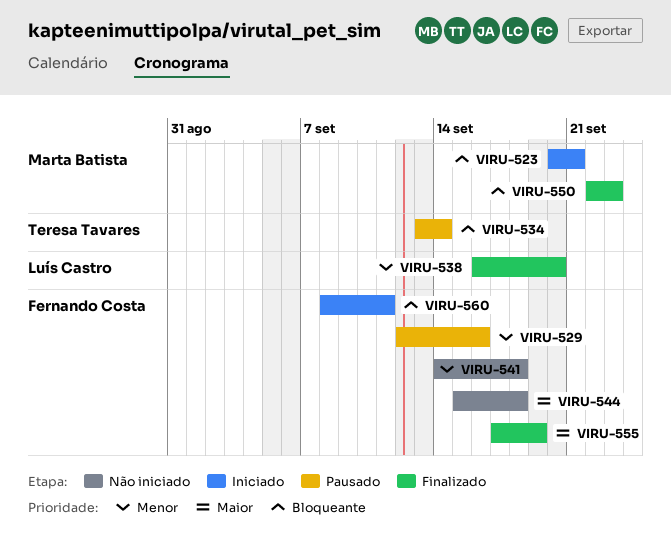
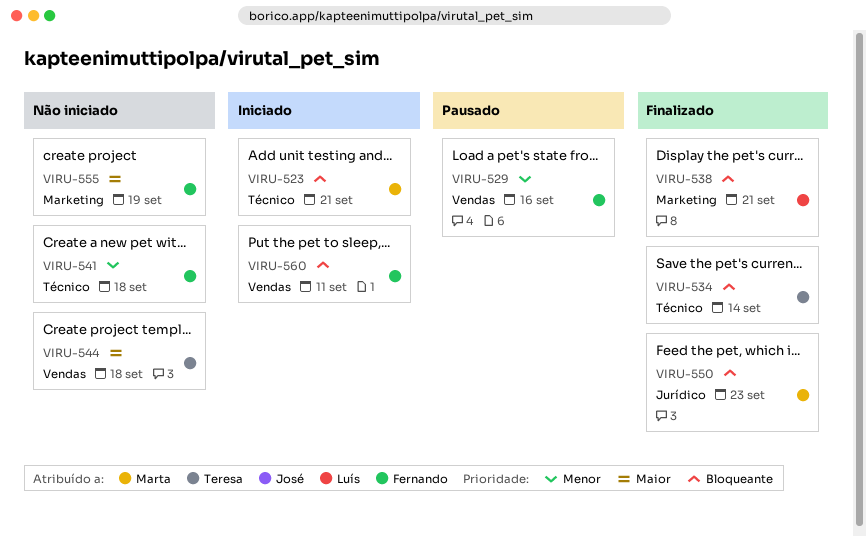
VIRU-534, status: Pausado -> Finalizado
VIRU-538, priority: Menor -> Bloqueante
VIRU-538, due: Sep 20 -> Sep 21
VIRU-544, owner: Fernando Costa -> Teresa Tavares
VIRU-555, status: Finalizado -> Não iniciado

